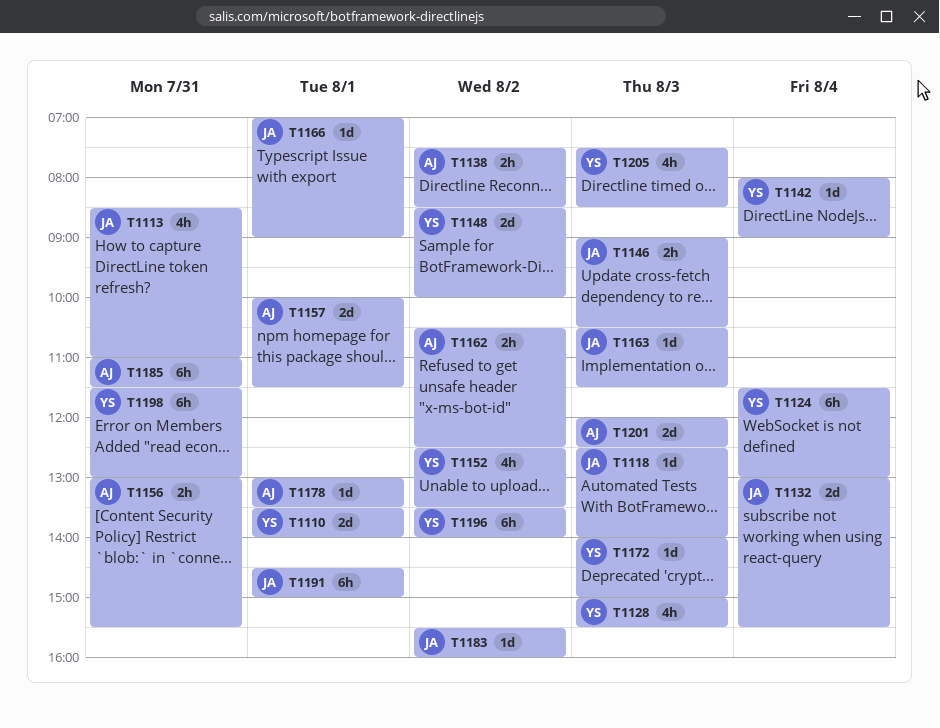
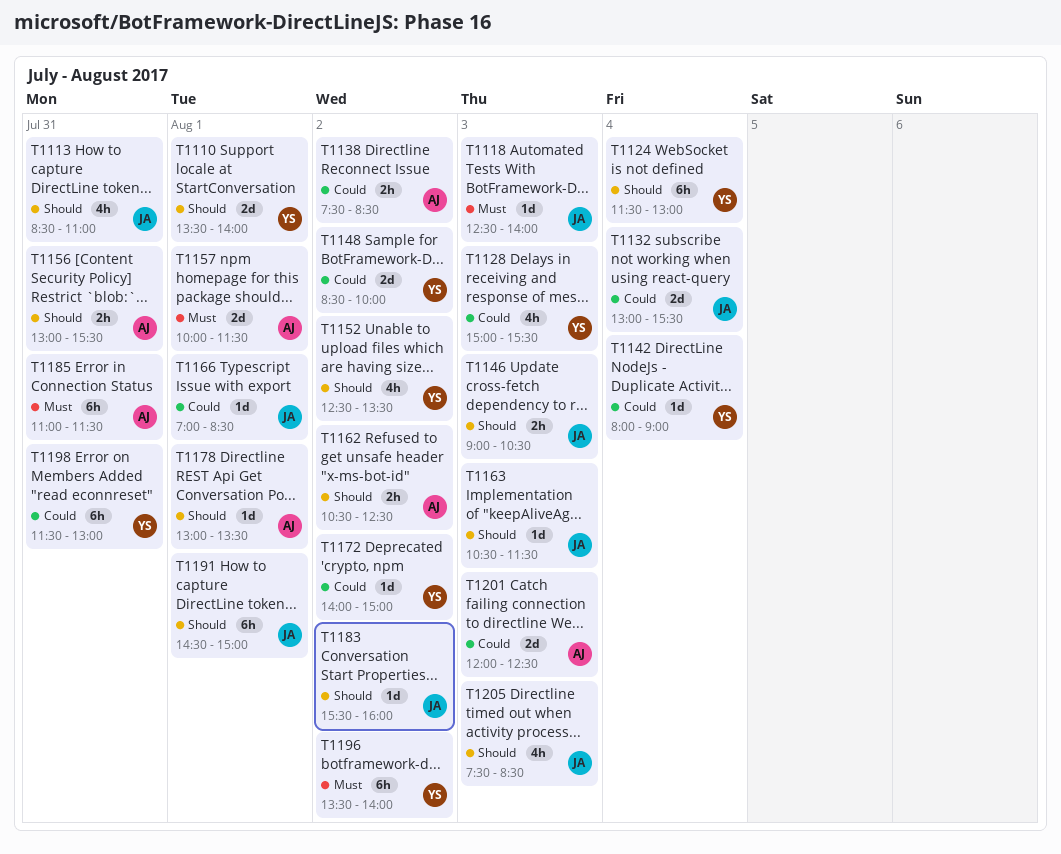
T1166, ends: 09:00 -> 08:30
T1172, day: Aug 3 -> Aug 2
T1205, owner: YS -> JA

